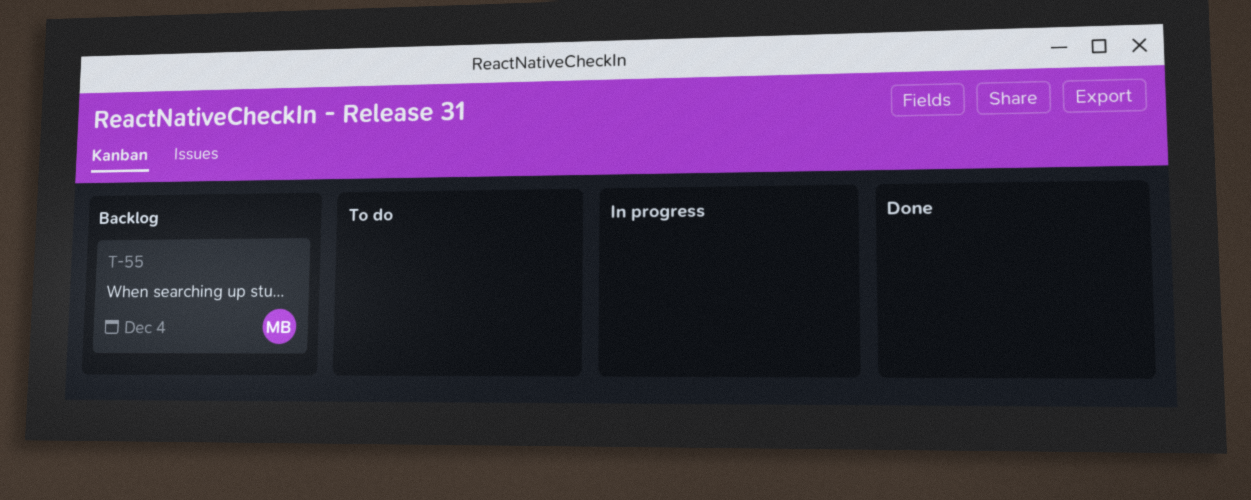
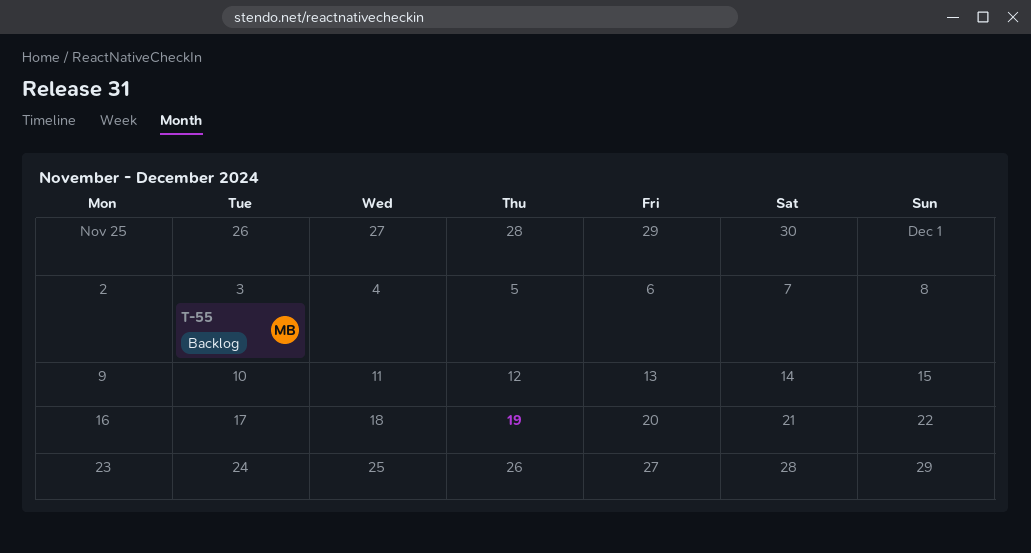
T-55, due: Dec 4 -> Dec 3

